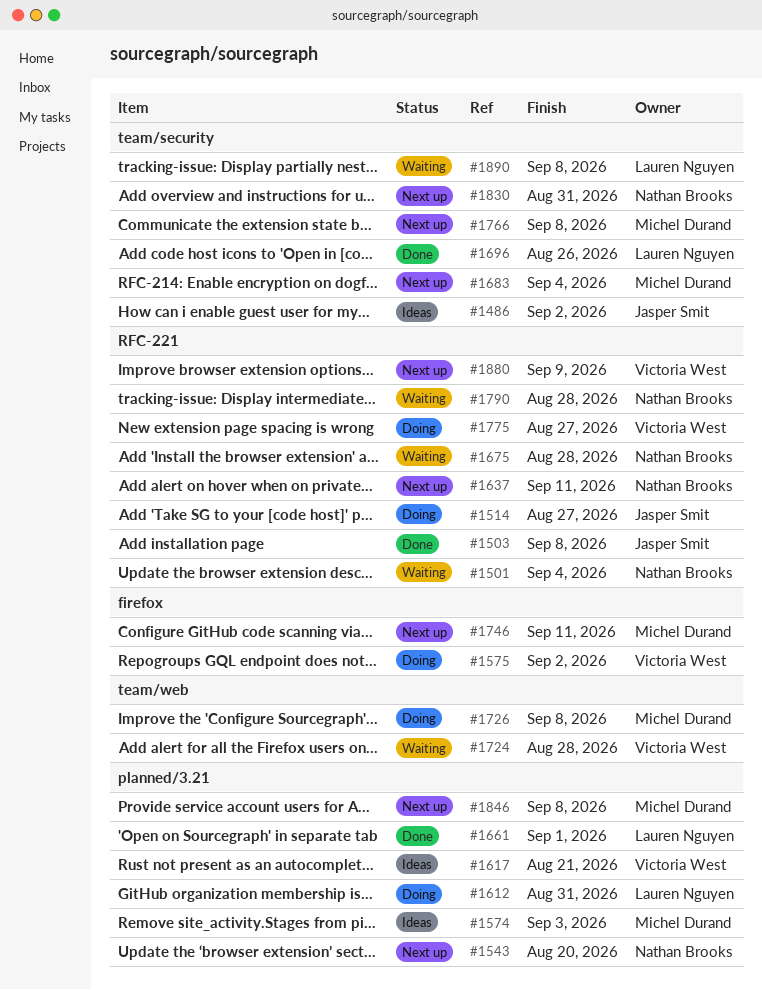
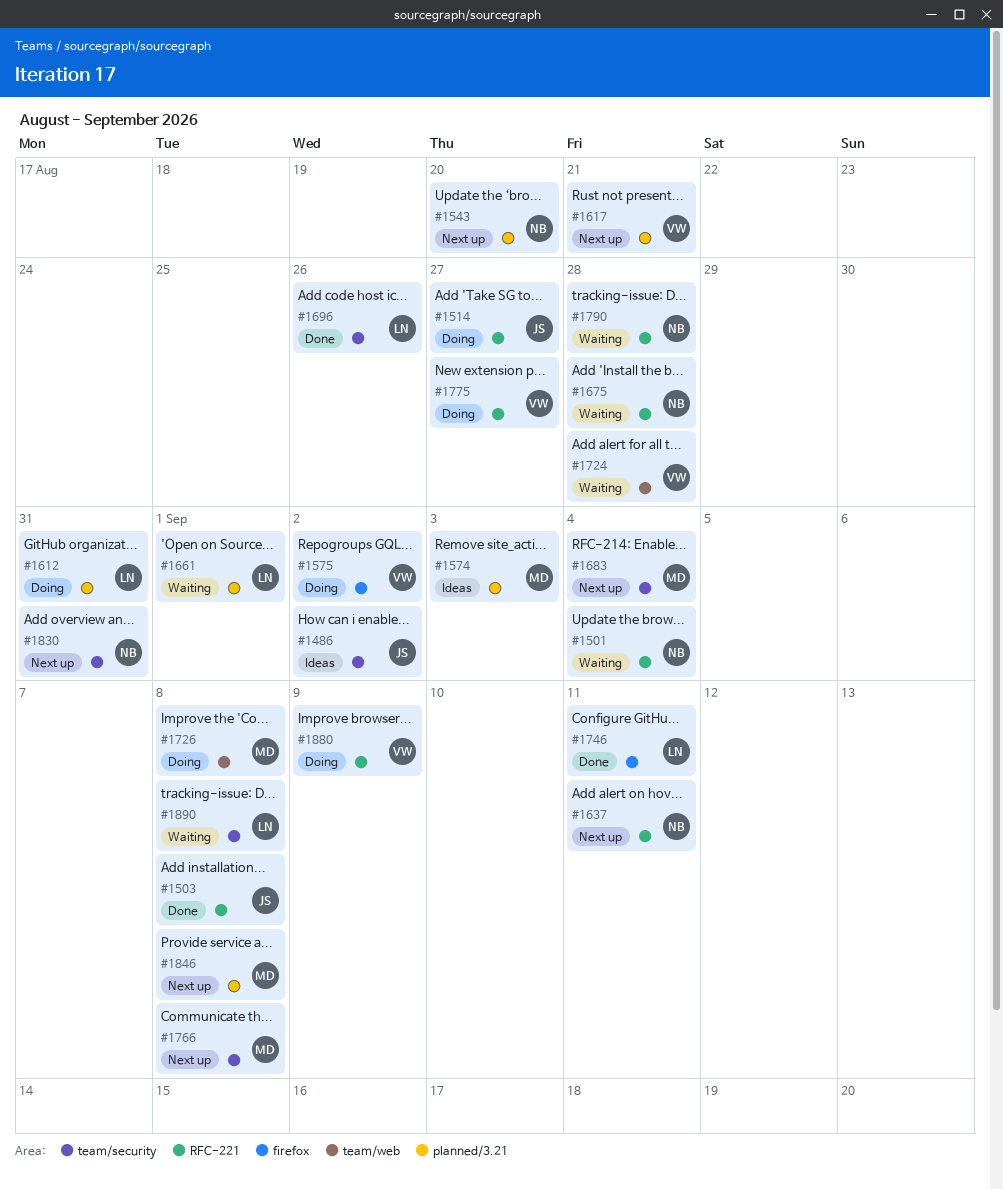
#1617, status: Ideas -> Next up
#1661, status: Done -> Waiting
#1746, status: Next up -> Done
#1746, owner: Michel Durand -> Lauren Nguyen
#1880, status: Next up -> Doing

